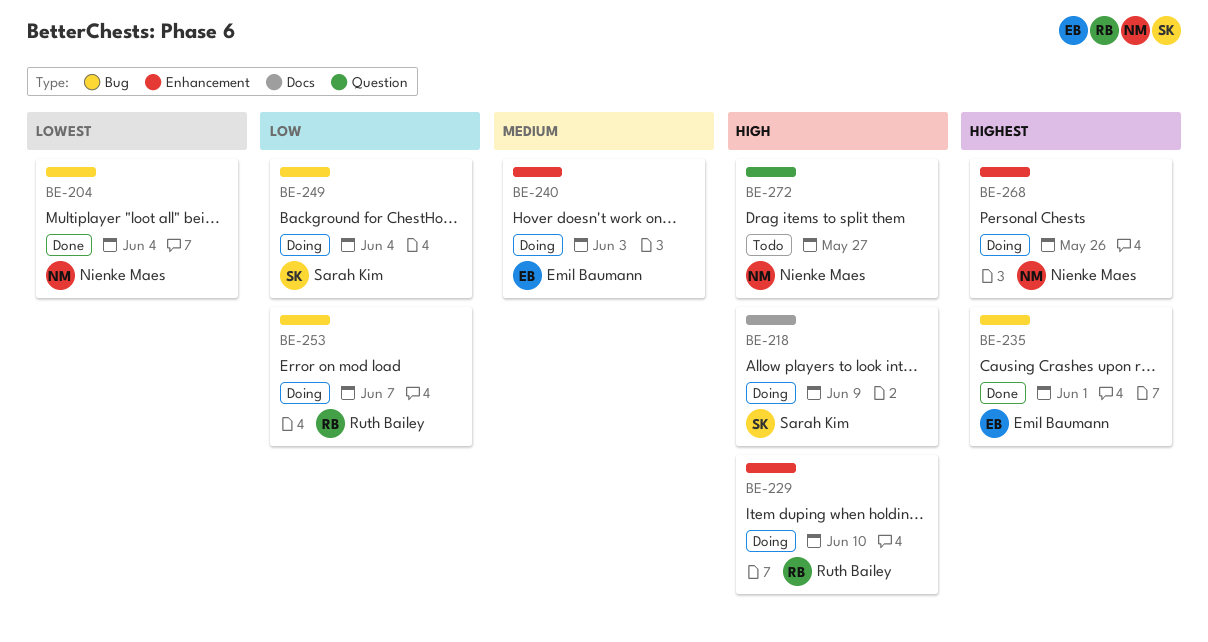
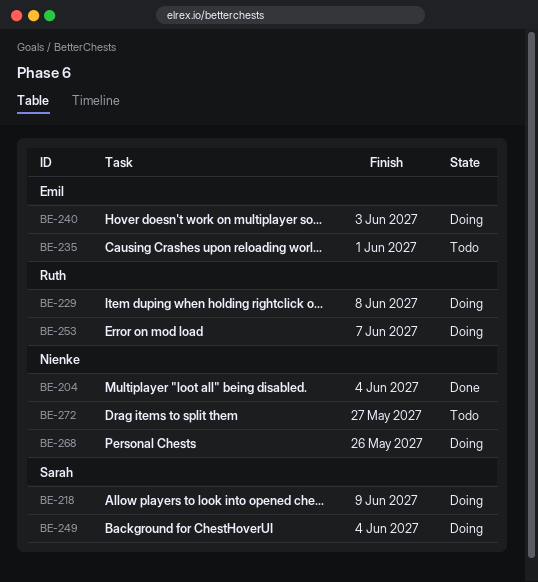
BE-229, due: Jun 10 -> Jun 8
BE-235, status: Done -> Todo

